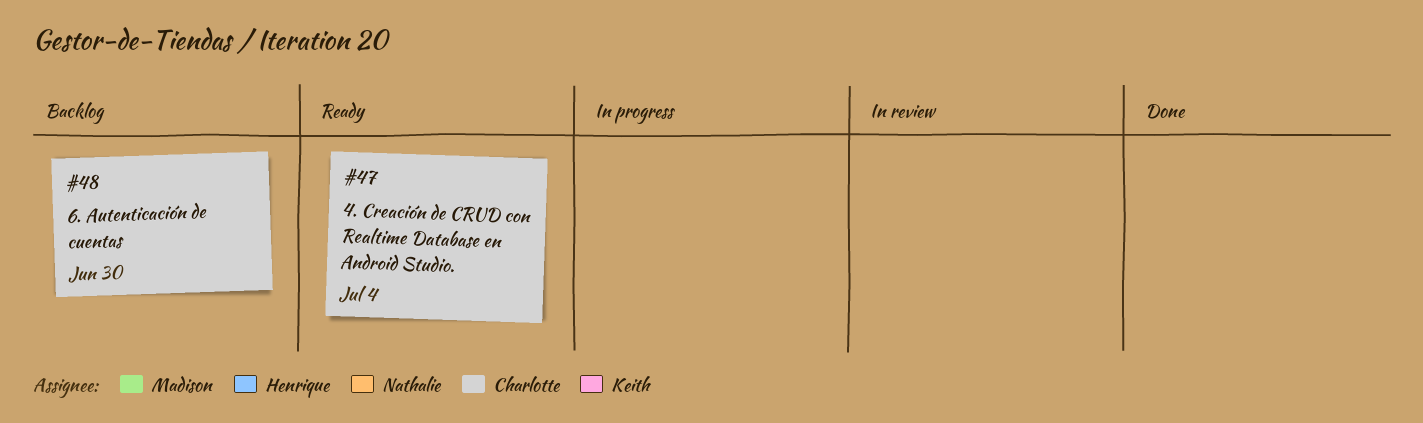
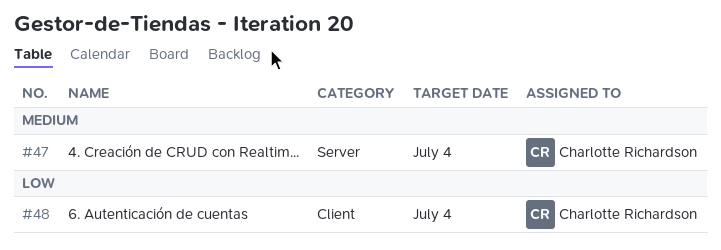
#48, due: Jun 30 -> Jul 4

